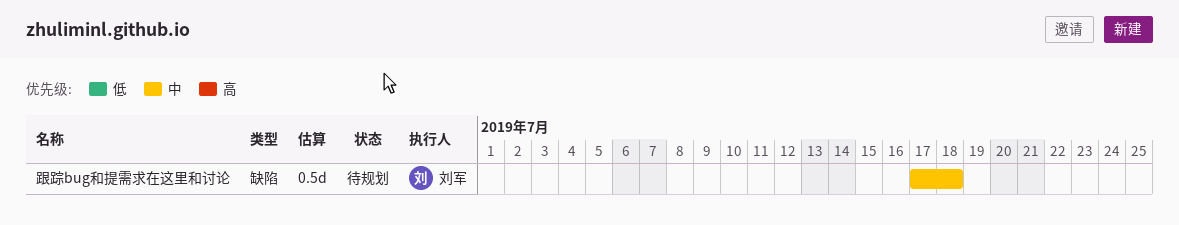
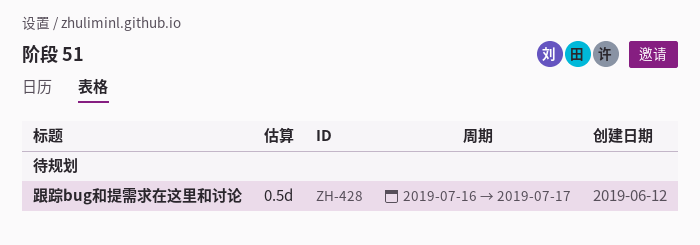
跟踪bug和提需求在这里和讨论, start: Jul 17 -> Jul 16
跟踪bug和提需求在这里和讨论, due: Jul 18 -> Jul 17

